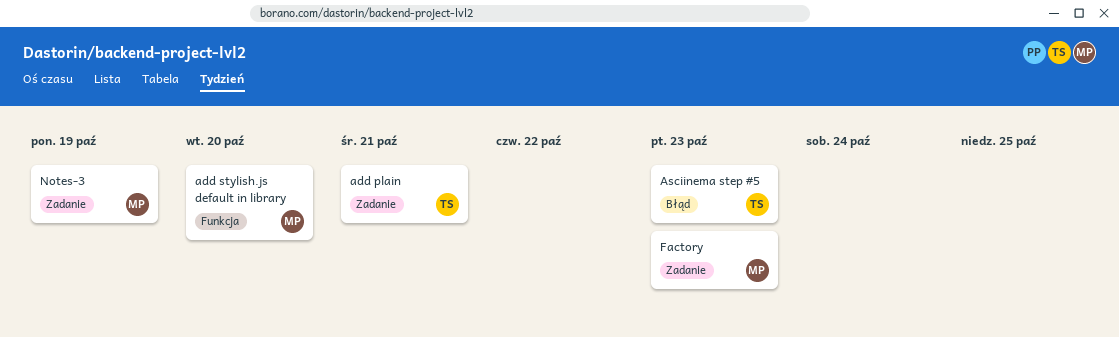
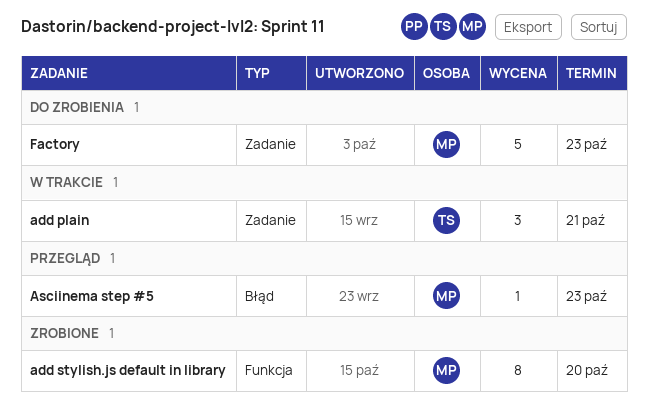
Asciinema step #5, owner: TS -> MP
Notes-3: present -> none

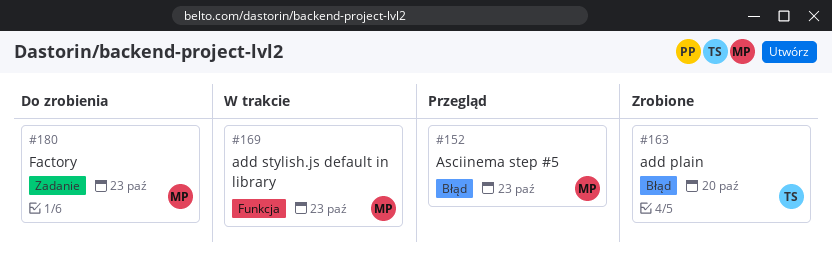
add plain, status: W trakcie -> Zrobione
add plain, label: Zadanie -> Błąd
add plain, due: Oct 21 -> Oct 20
add stylish.js default in library, status: Zrobione -> W trakcie
add stylish.js default in library, due: Oct 20 -> Oct 23

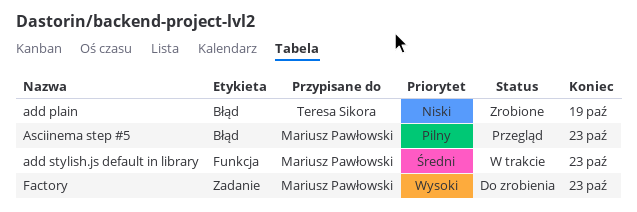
add plain, due: Oct 20 -> Oct 19

